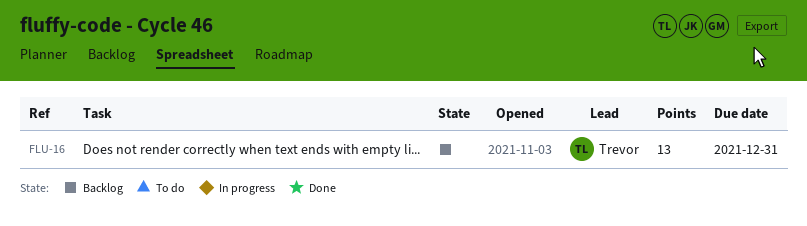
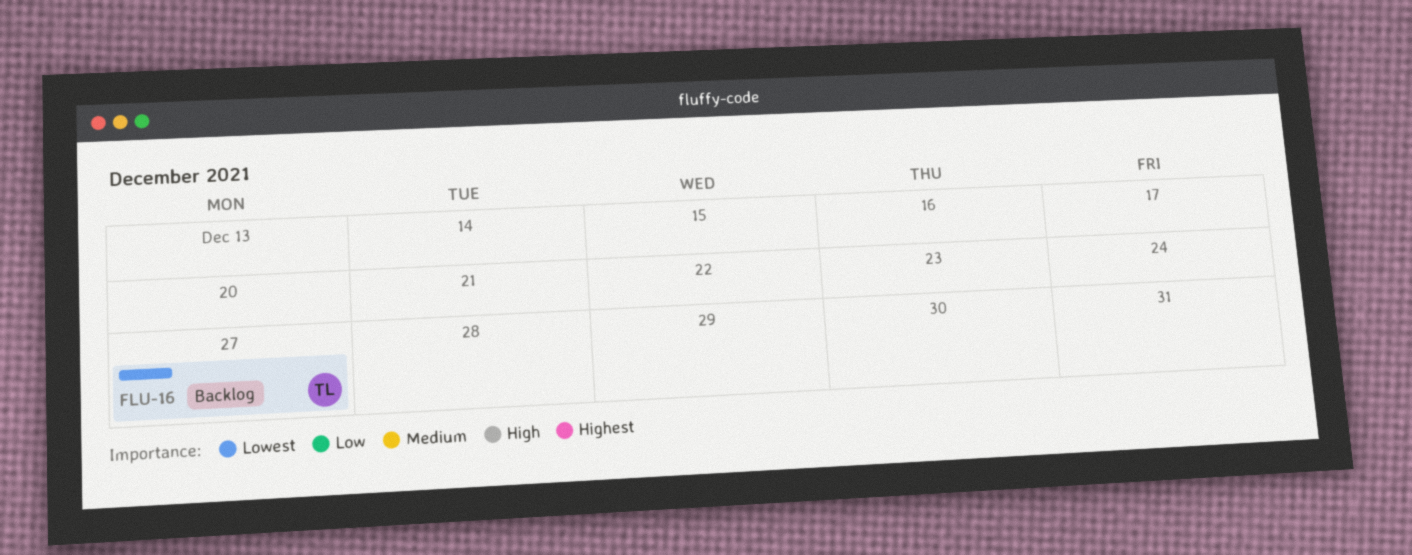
FLU-16, due: Dec 31 -> Dec 27

